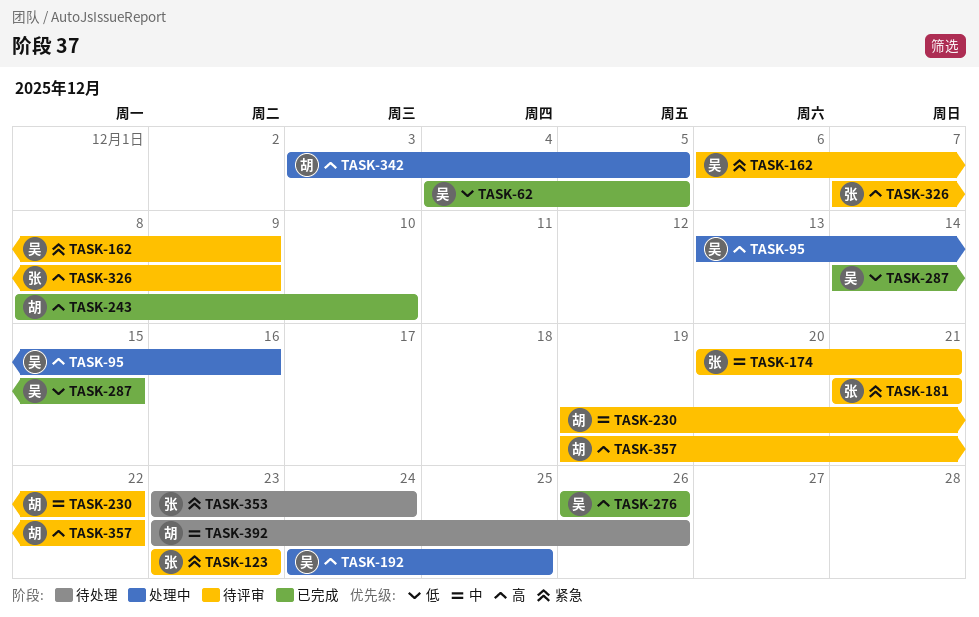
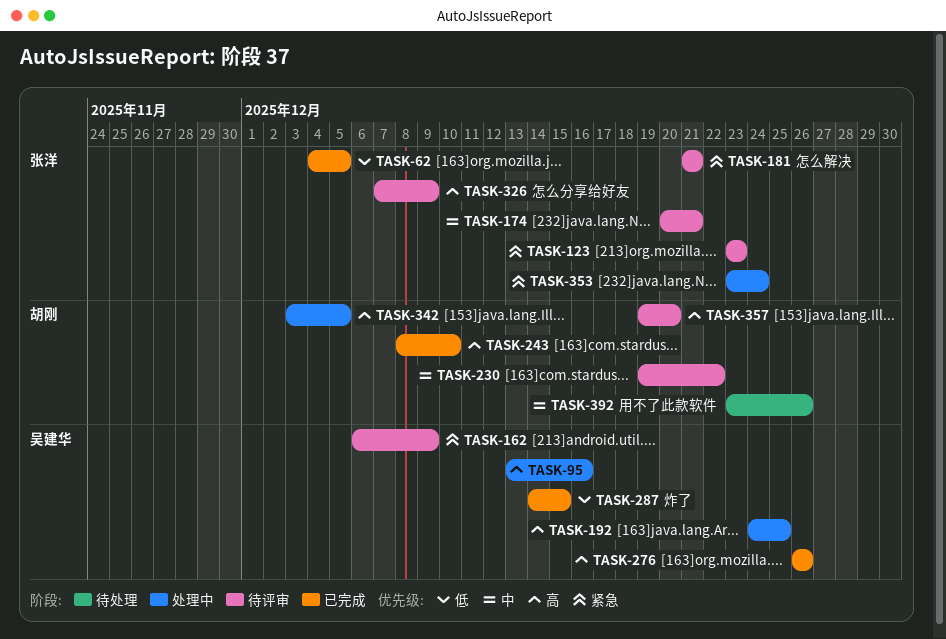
TASK-62, owner: 吴建华 -> 张洋
TASK-353, status: 待处理 -> 处理中
TASK-357, due: Dec 22 -> Dec 20

